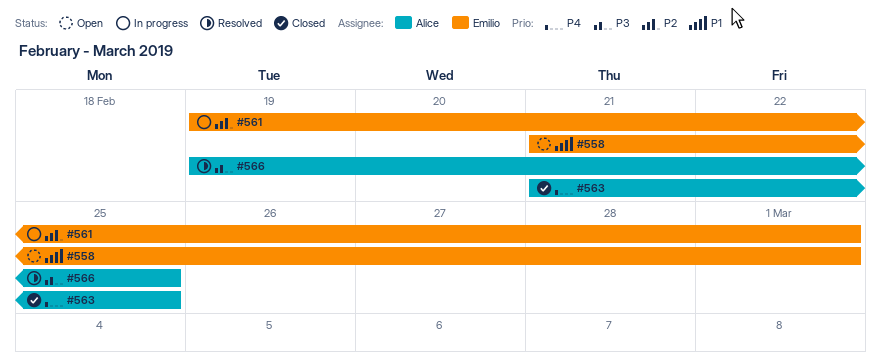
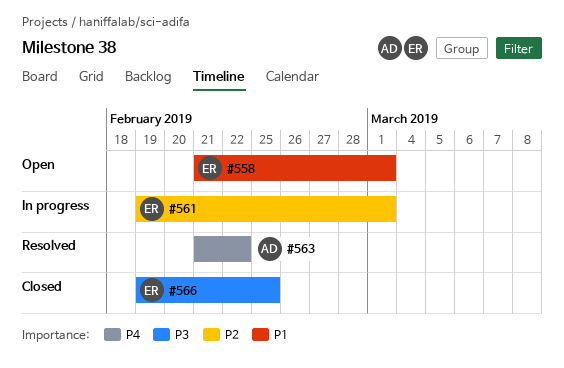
#563, status: Closed -> Resolved
#563, due: Feb 25 -> Feb 22
#566, status: Resolved -> Closed
#566, owner: Alice -> Emilio

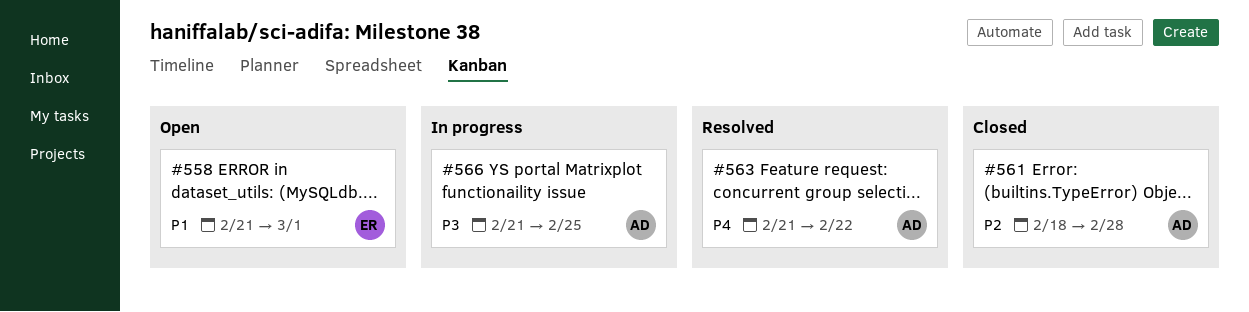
#561, status: In progress -> Closed
#561, owner: ER -> AD
#561, start: Feb 19 -> Feb 18
#561, due: Mar 1 -> Feb 28
#566, status: Closed -> In progress
#566, owner: ER -> AD
#566, start: Feb 19 -> Feb 21

